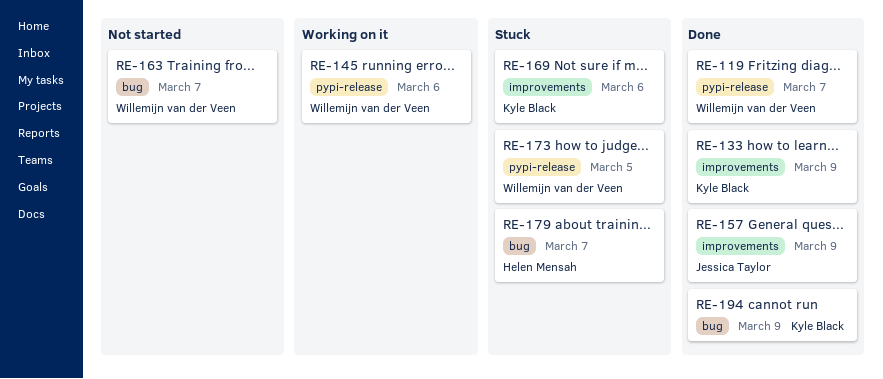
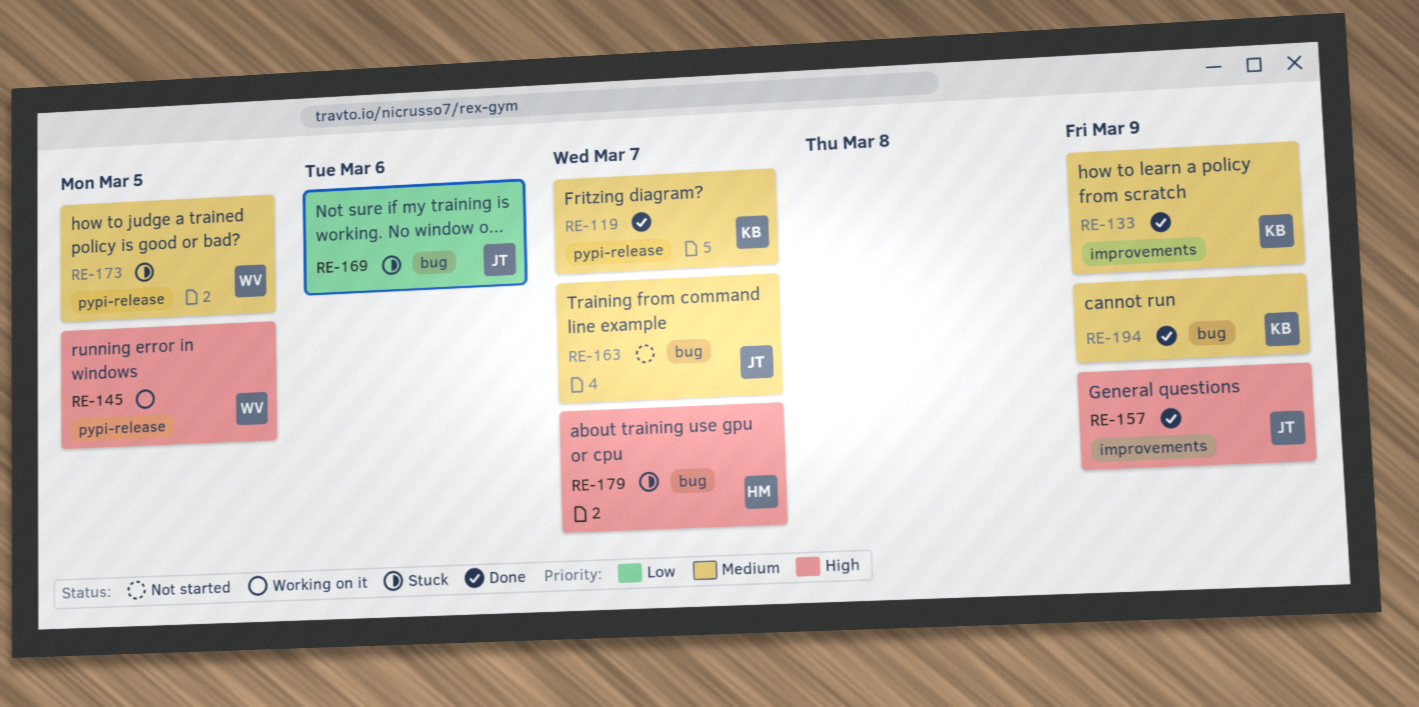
RE-119, owner: Willemijn van der Veen -> Kyle Black
RE-145, due: Mar 6 -> Mar 5
RE-163, owner: Willemijn van der Veen -> Jessica Taylor
RE-169, owner: Kyle Black -> Jessica Taylor
RE-169, label: improvements -> bug

